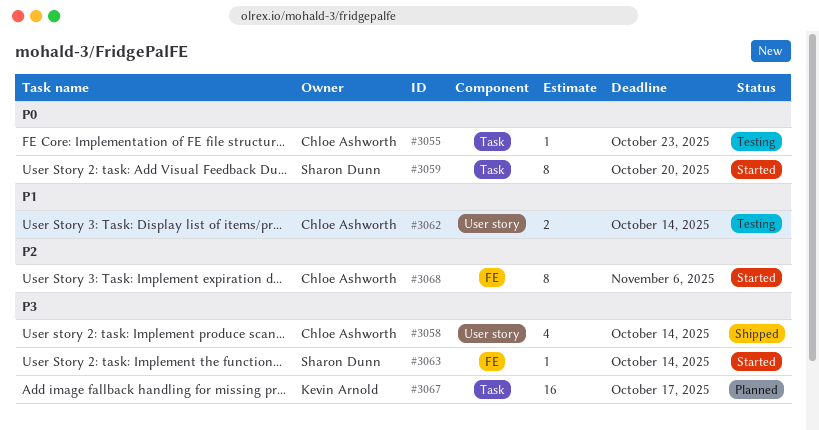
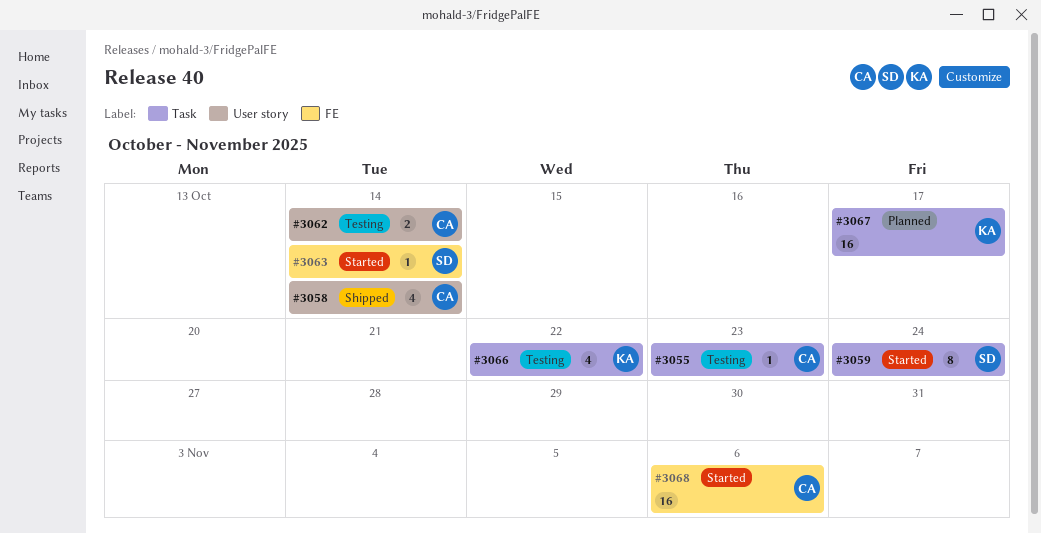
#3059, due: Oct 20 -> Oct 24
#3066: none -> present
#3068, estimate: 8 -> 16

